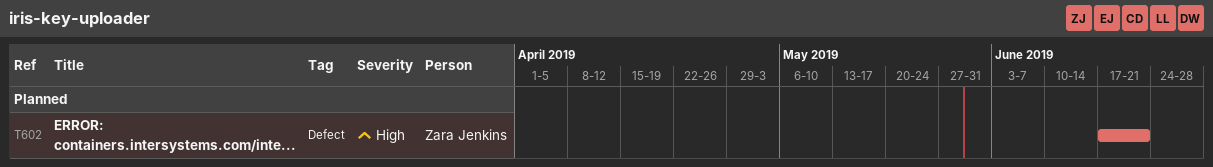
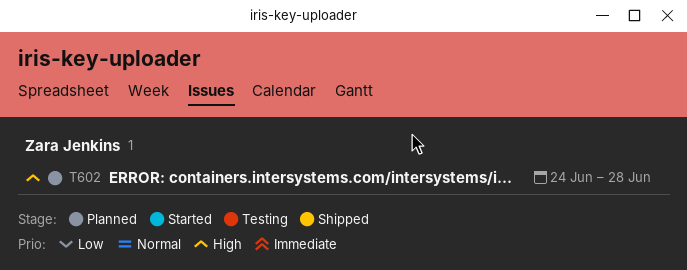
T602, start: Jun 17 -> Jun 24
T602, due: Jun 21 -> Jun 28

